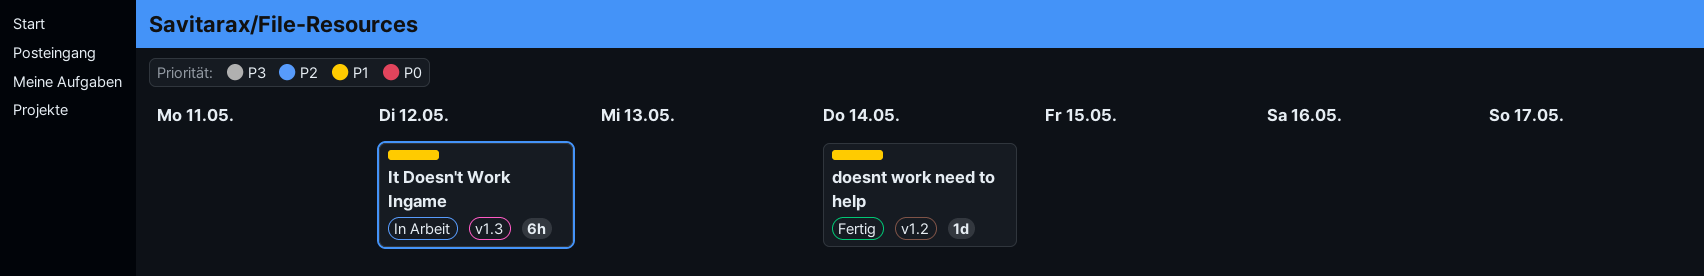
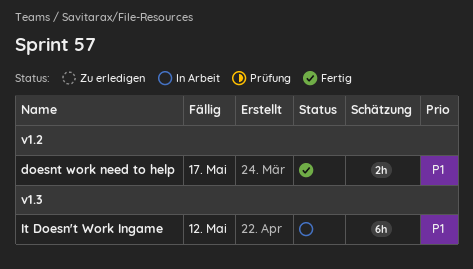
doesnt work need to help, estimate: 1d -> 2h
doesnt work need to help, due: May 14 -> May 17

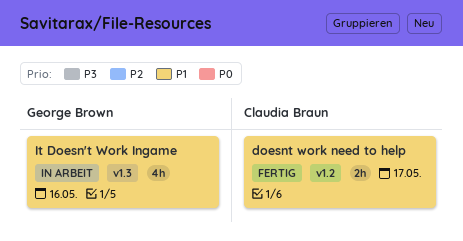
It Doesn't Work Ingame, estimate: 6h -> 4h
It Doesn't Work Ingame, due: May 12 -> May 16

